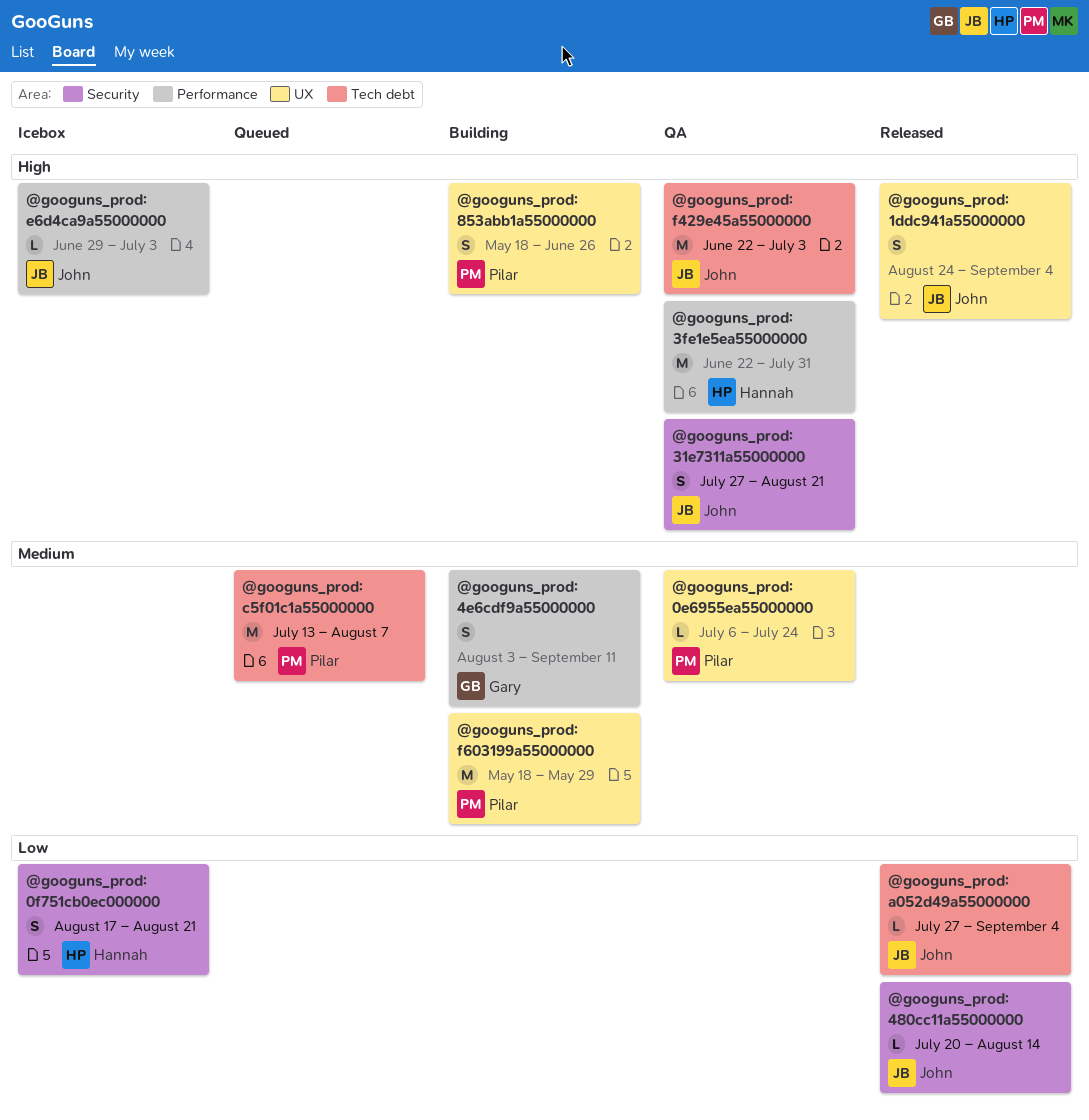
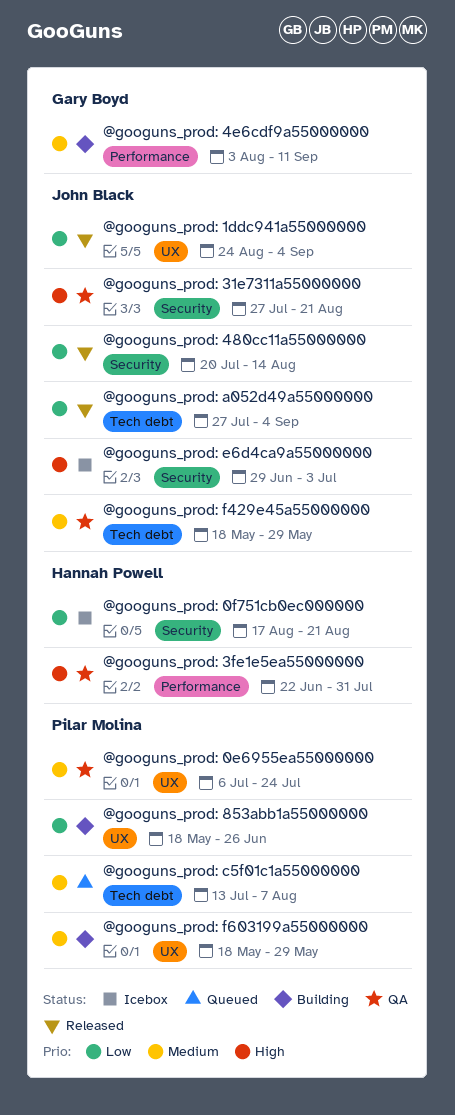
@googuns_prod: 1ddc941a55000000, priority: High -> Low
@googuns_prod: 853abb1a55000000, priority: High -> Low
@googuns_prod: e6d4ca9a55000000, label: Performance -> Security
@googuns_prod: f429e45a55000000, priority: High -> Medium
@googuns_prod: f429e45a55000000, start: Jun 22 -> May 18
@googuns_prod: f429e45a55000000, due: Jul 3 -> May 29

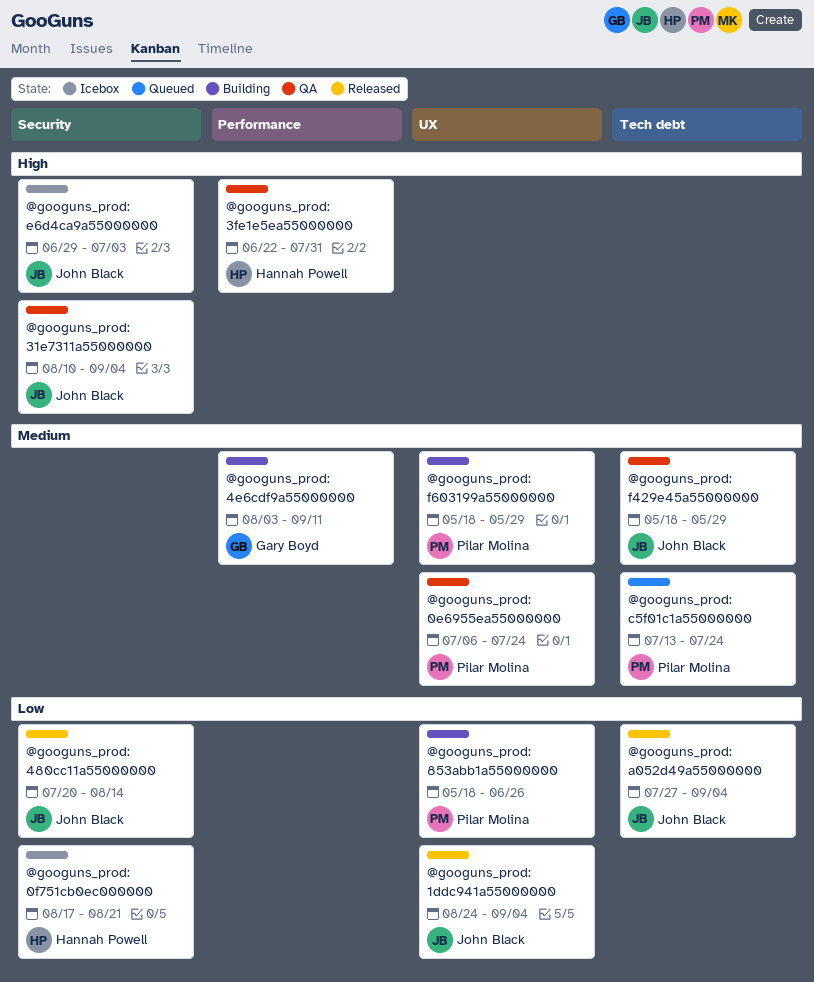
@googuns_prod: 31e7311a55000000, start: Jul 27 -> Aug 10
@googuns_prod: 31e7311a55000000, due: Aug 21 -> Sep 4
@googuns_prod: c5f01c1a55000000, due: Aug 7 -> Jul 24

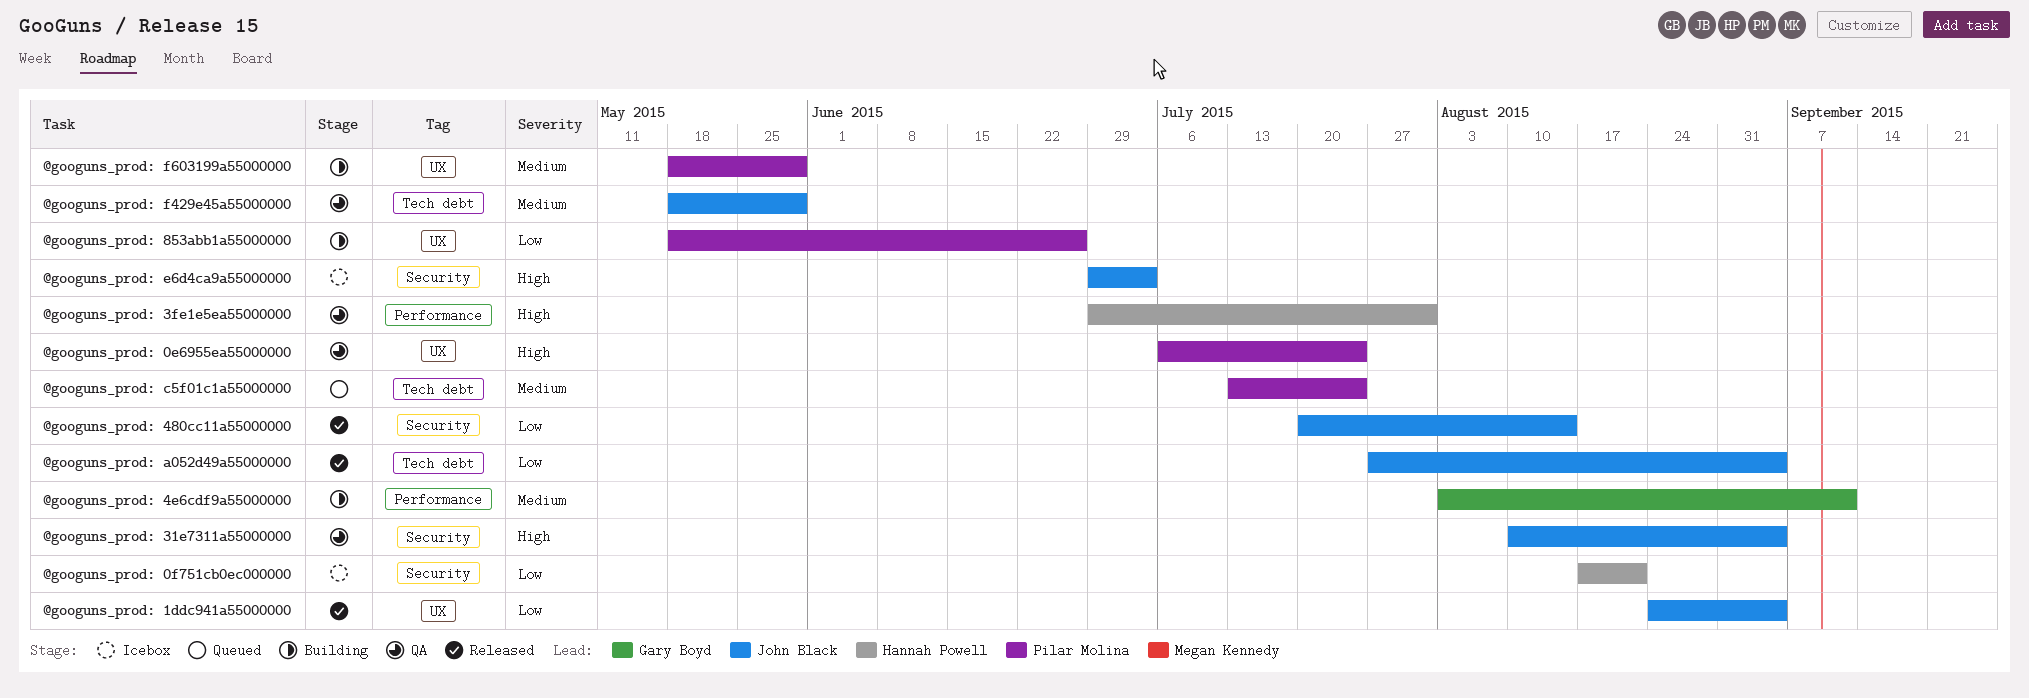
@googuns_prod: 0e6955ea55000000, priority: Medium -> High
@googuns_prod: 3fe1e5ea55000000, start: Jun 22 -> Jun 29

